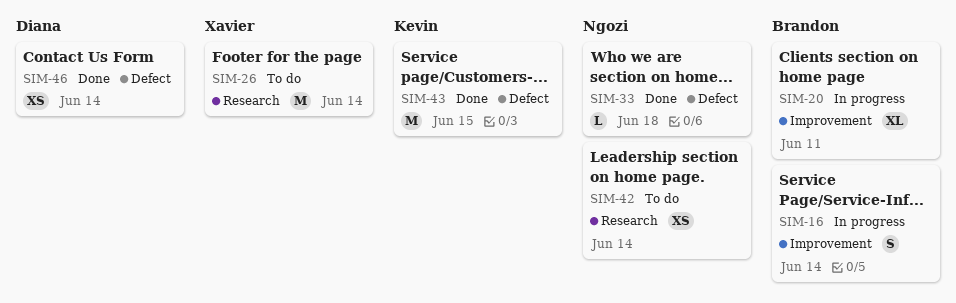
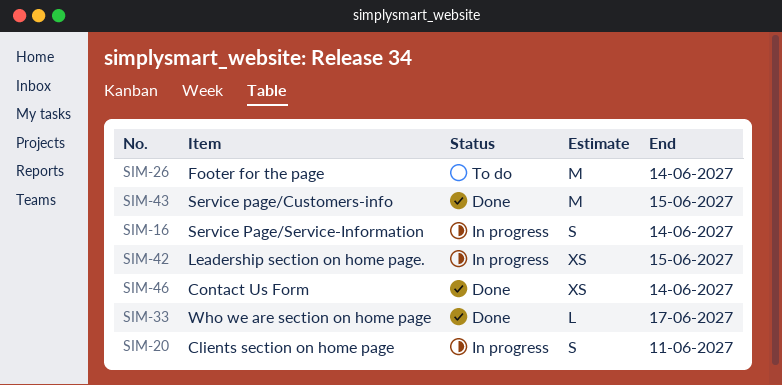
SIM-20, estimate: XL -> S
SIM-33, due: Jun 18 -> Jun 17
SIM-42, status: To do -> In progress
SIM-42, due: Jun 14 -> Jun 15

